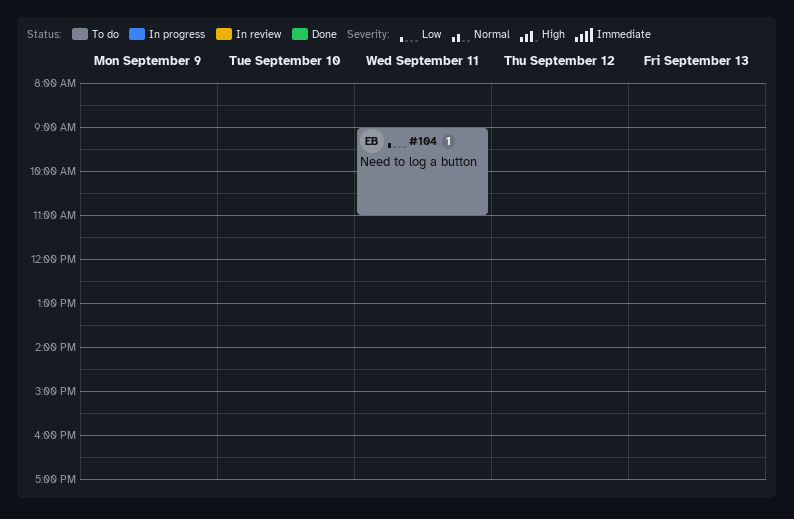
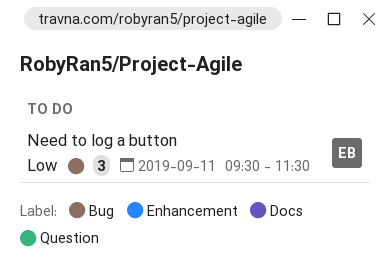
Need to log a button, estimate: 1 -> 3
Need to log a button, begins: 09:00 -> 09:30
Need to log a button, ends: 11:00 -> 11:30

